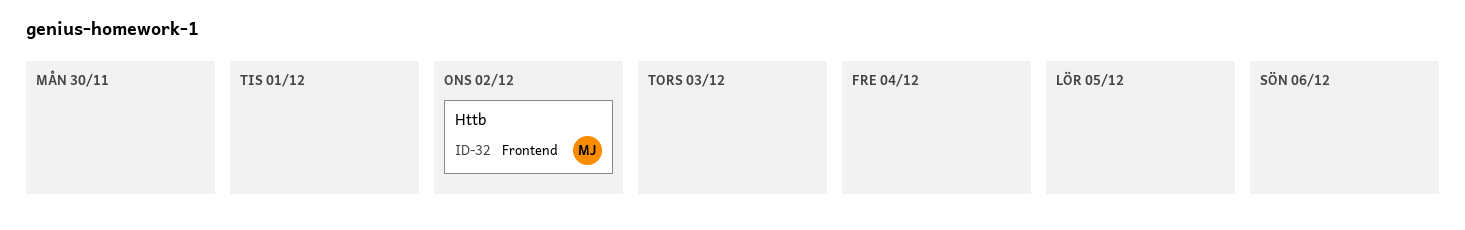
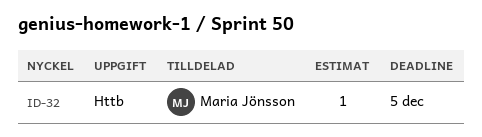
ID-32, due: Dec 2 -> Dec 5

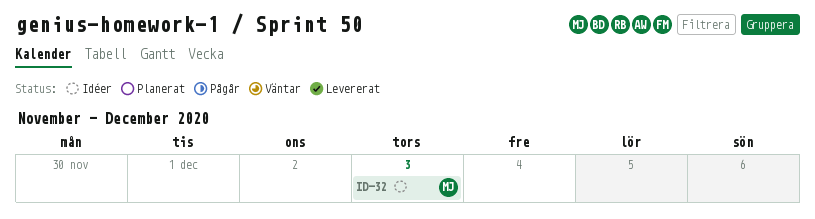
ID-32, due: Dec 5 -> Dec 3

